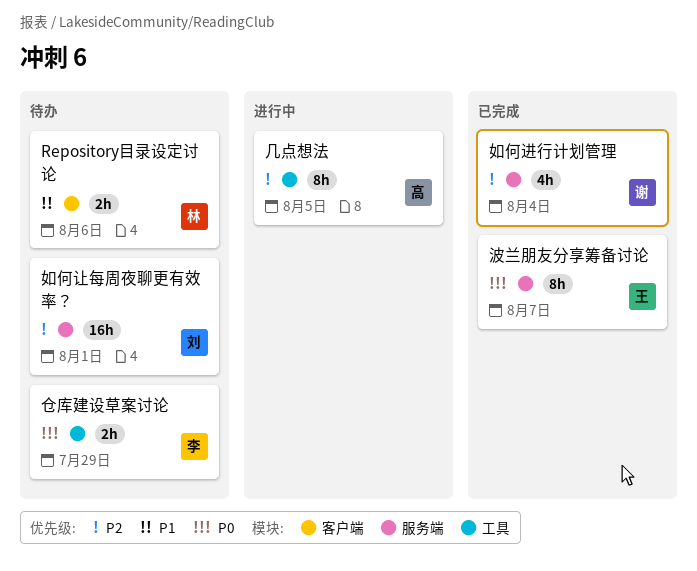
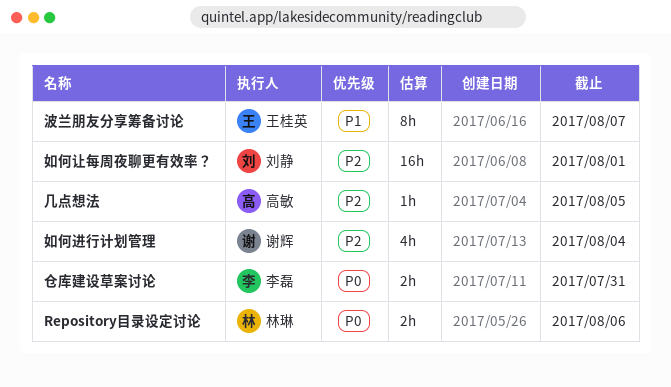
Repository目录设定讨论, priority: P1 -> P0
仓库建设草案讨论, due: Jul 29 -> Jul 31
几点想法, estimate: 8h -> 1h
波兰朋友分享筹备讨论, priority: P0 -> P1

